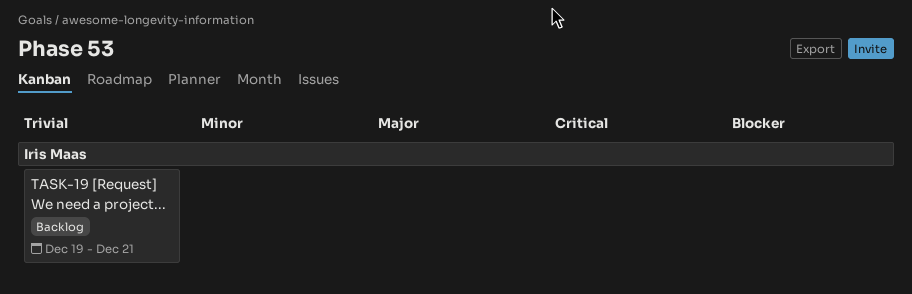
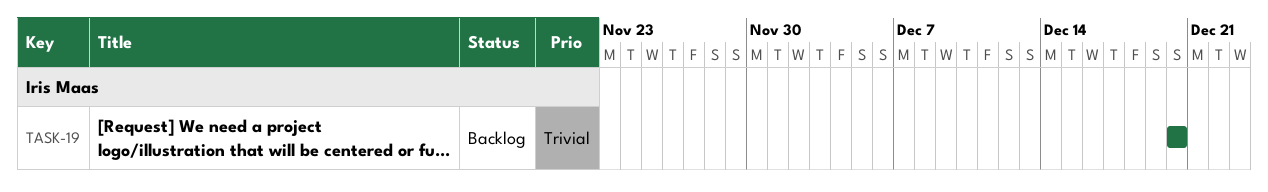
TASK-19, start: Dec 19 -> Dec 20
TASK-19, due: Dec 21 -> Dec 20

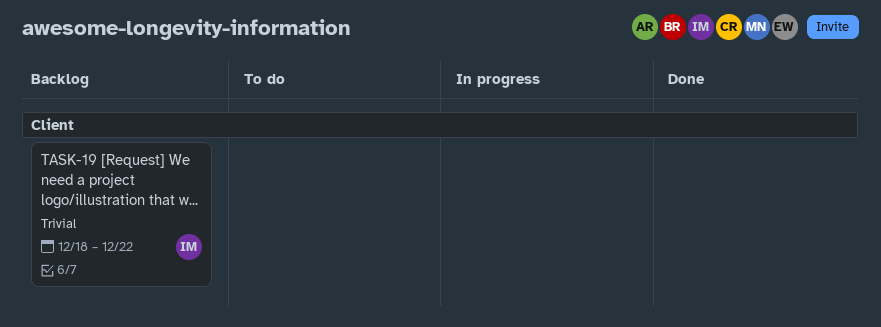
TASK-19, start: Dec 20 -> Dec 18
TASK-19, due: Dec 20 -> Dec 22

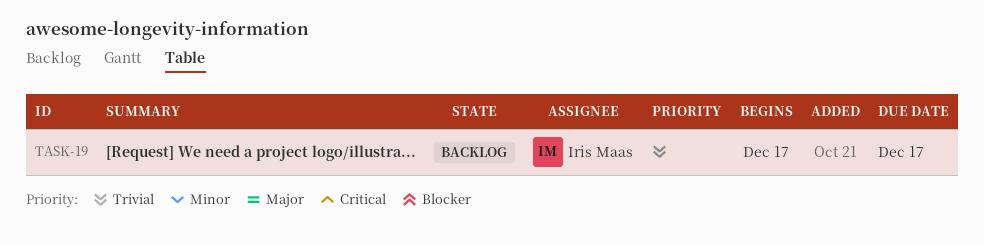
TASK-19, start: Dec 18 -> Dec 17
TASK-19, due: Dec 22 -> Dec 17

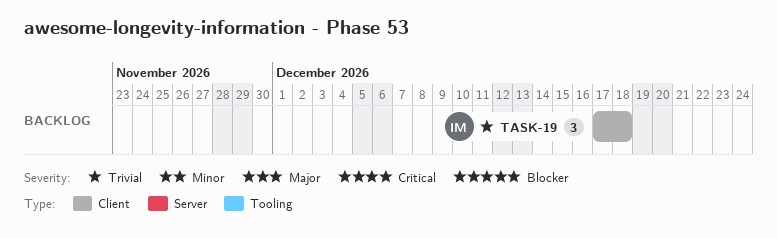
TASK-19, due: Dec 17 -> Dec 18

